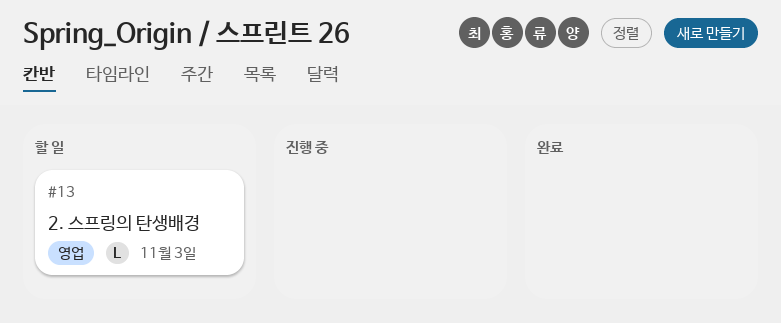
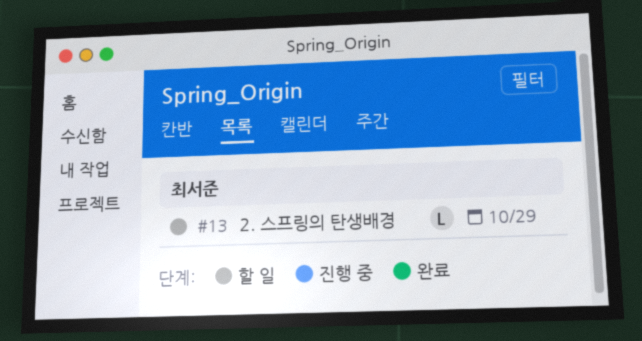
#13, due: Nov 3 -> Oct 29

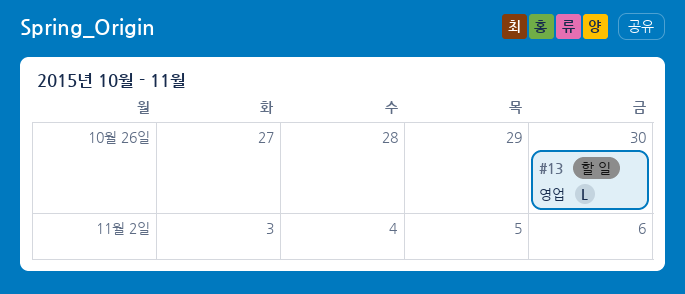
#13, due: Oct 29 -> Oct 30

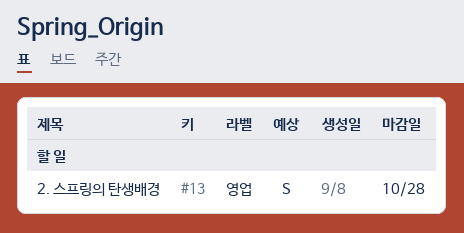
#13, estimate: L -> S
#13, due: Oct 30 -> Oct 28

